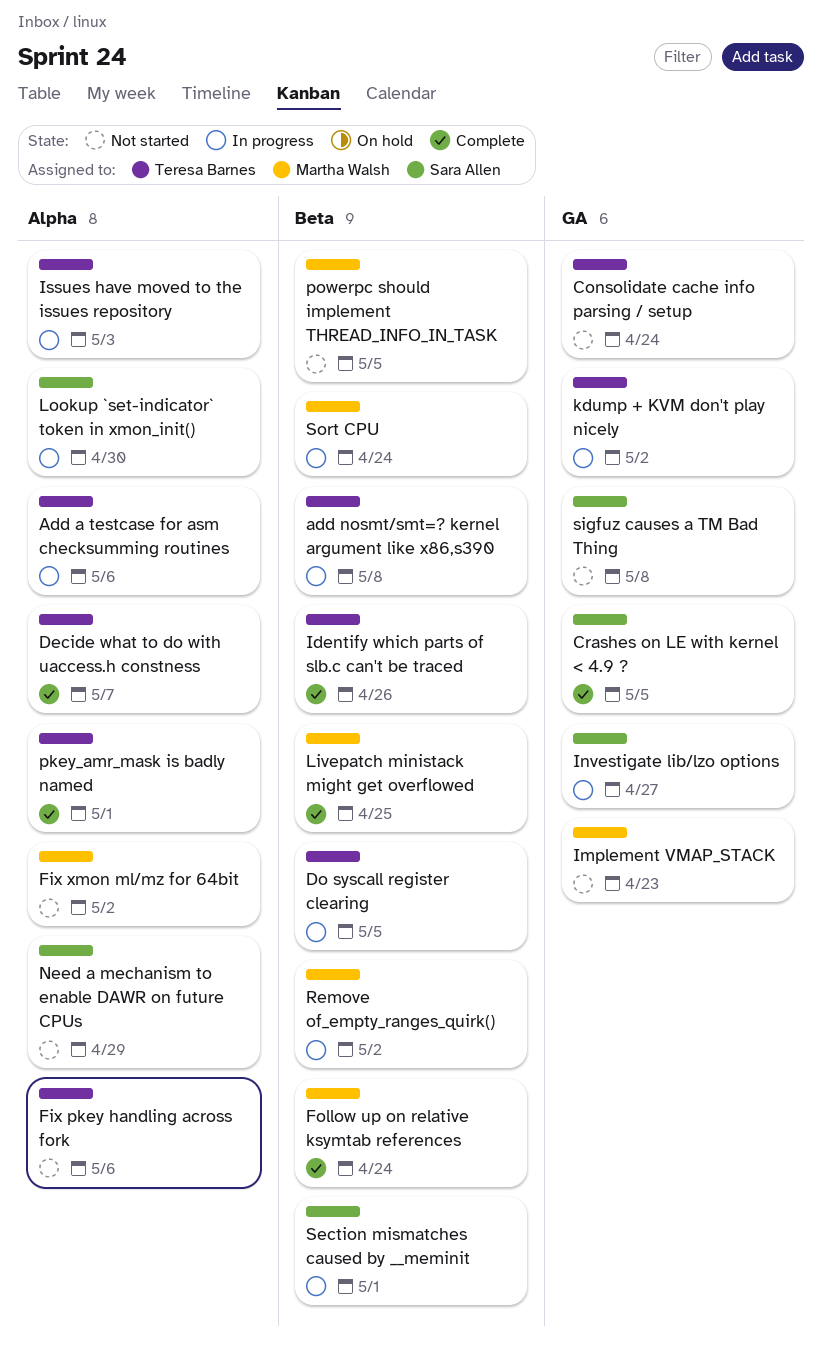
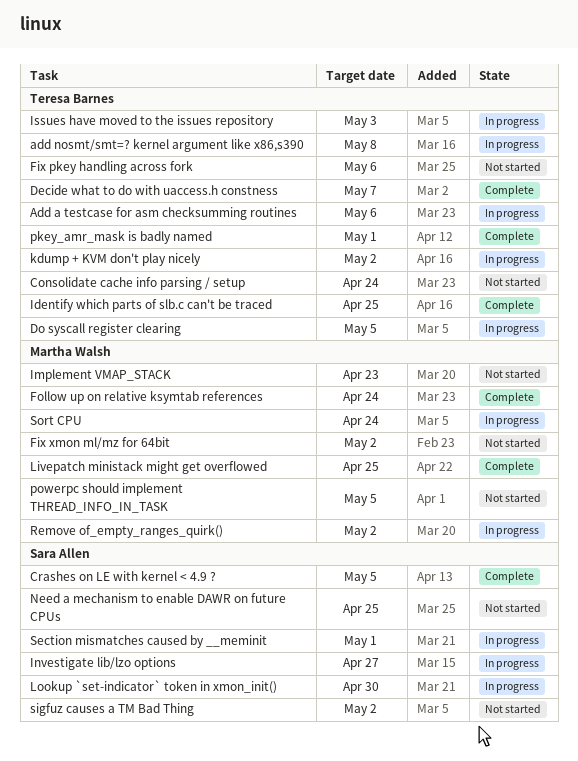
Identify which parts of slb.c can't be traced, due: Apr 26 -> Apr 25
Need a mechanism to enable DAWR on future CPUs, due: Apr 29 -> Apr 25
sigfuz causes a TM Bad Thing, due: May 8 -> May 2

